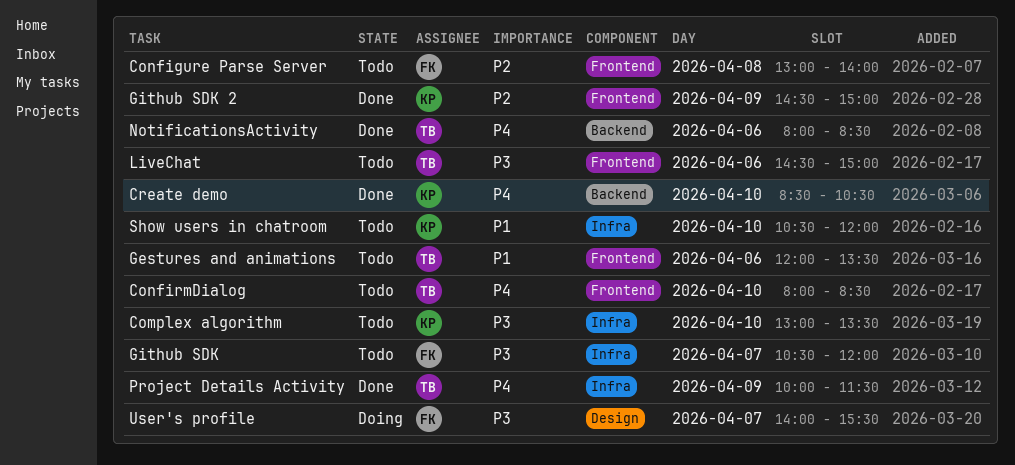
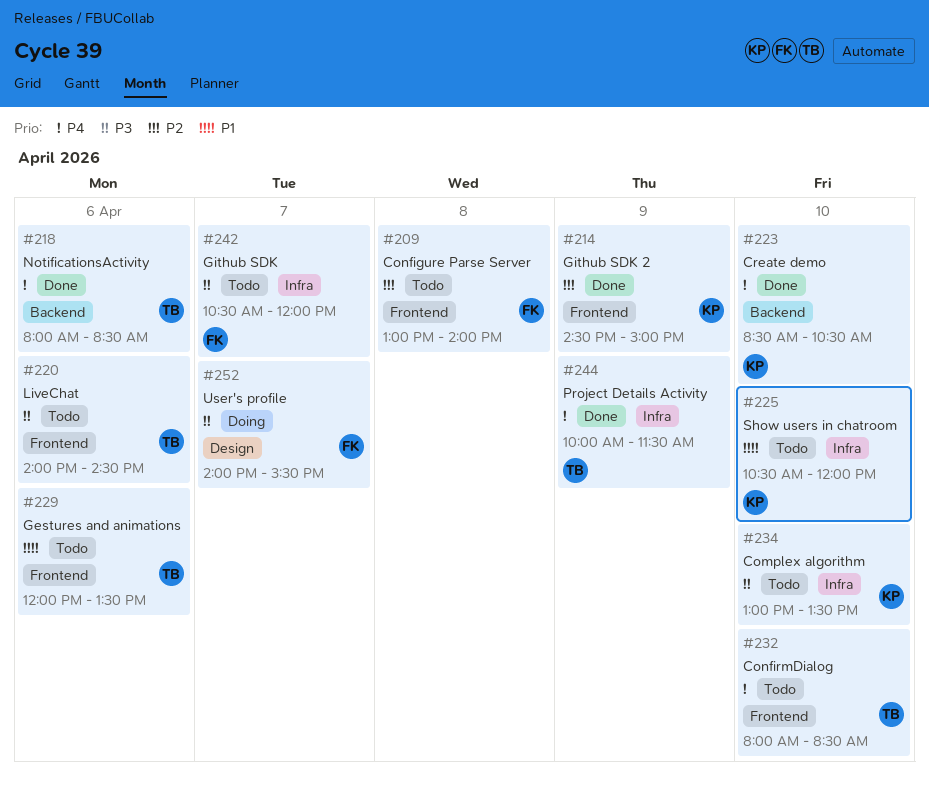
LiveChat, begins: 14:30 -> 14:00
LiveChat, ends: 15:00 -> 14:30

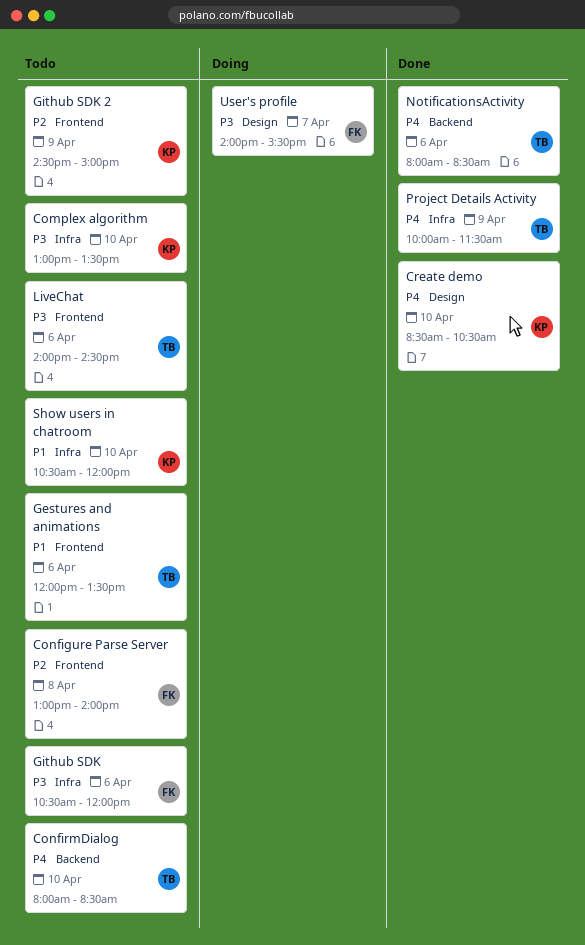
ConfirmDialog, label: Frontend -> Backend
Create demo, label: Backend -> Design
Github SDK, day: Apr 7 -> Apr 6
Github SDK 2, status: Done -> Todo

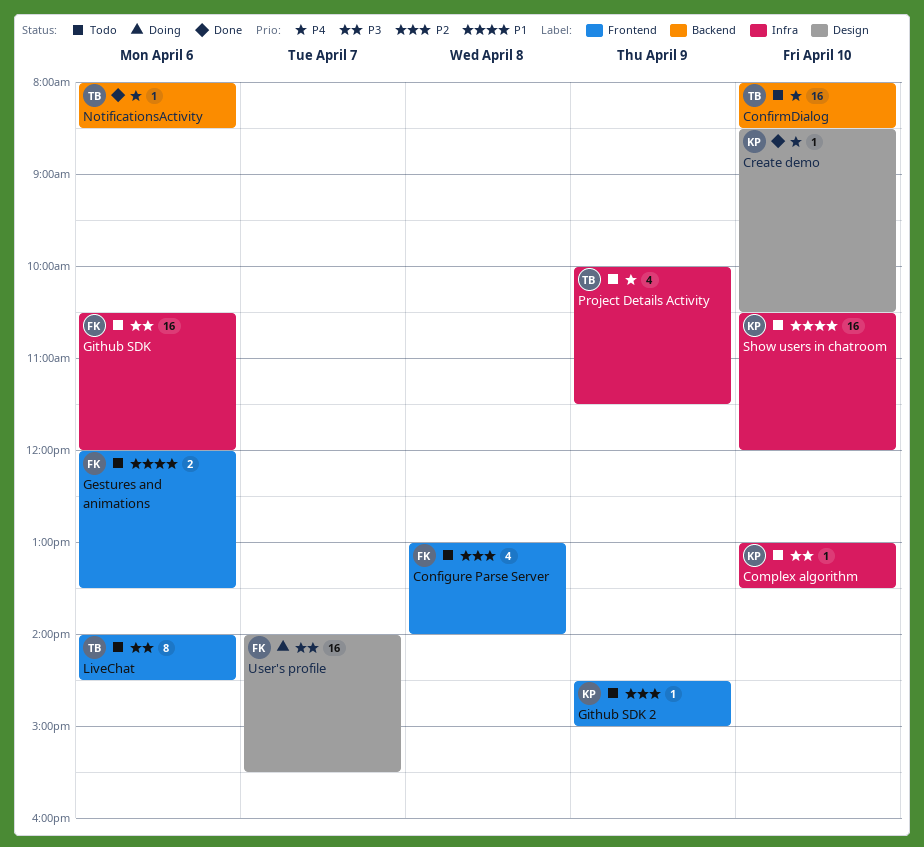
Gestures and animations, owner: TB -> FK
Project Details Activity, status: Done -> Todo

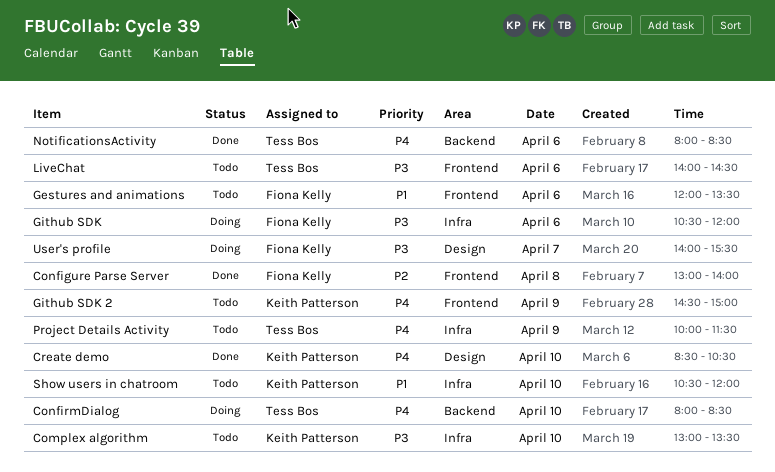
Configure Parse Server, status: Todo -> Done
ConfirmDialog, status: Todo -> Doing
Github SDK, status: Todo -> Doing
Github SDK 2, priority: P2 -> P4

